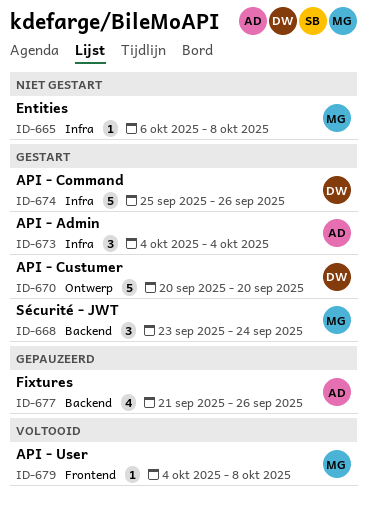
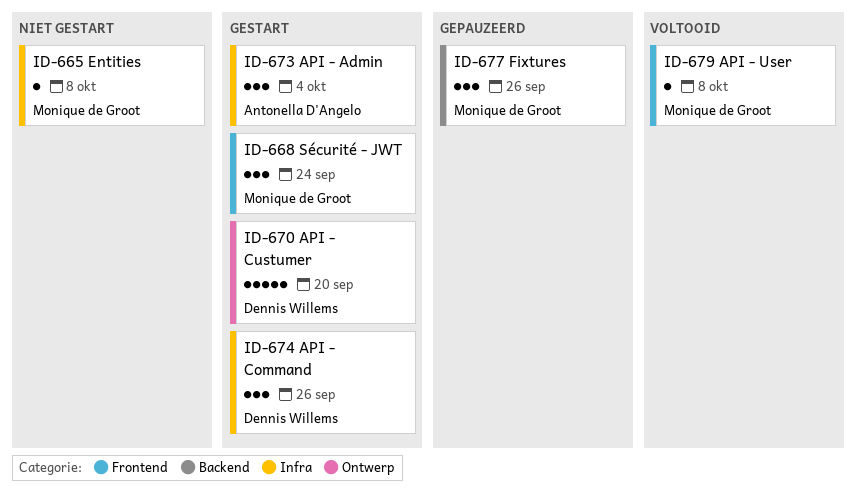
ID-668, label: Backend -> Frontend
ID-674, estimate: 5 -> 3
ID-677, owner: Antonella D'Angelo -> Monique de Groot
ID-677, estimate: 4 -> 3

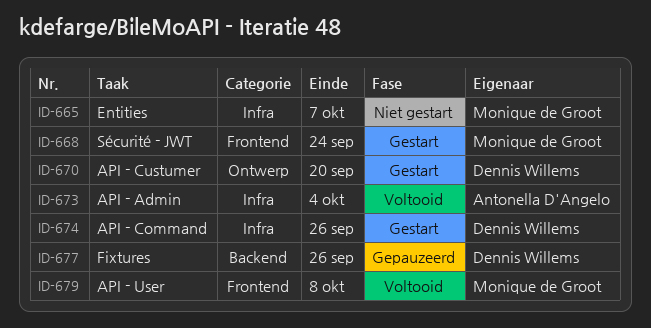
ID-665, due: Oct 8 -> Oct 7
ID-673, status: Gestart -> Voltooid
ID-677, owner: Monique de Groot -> Dennis Willems

